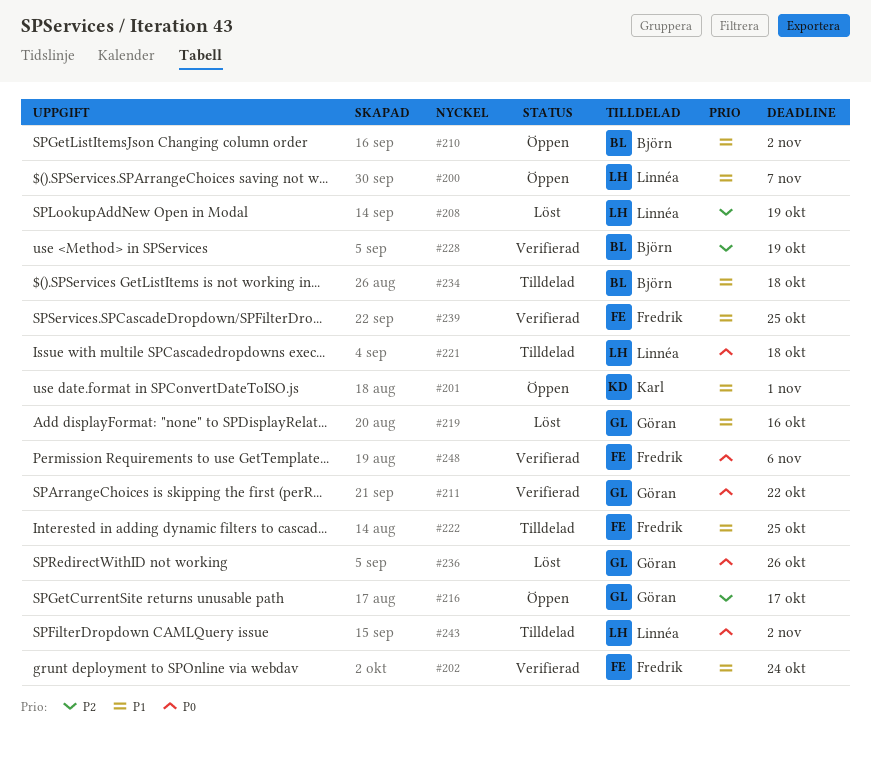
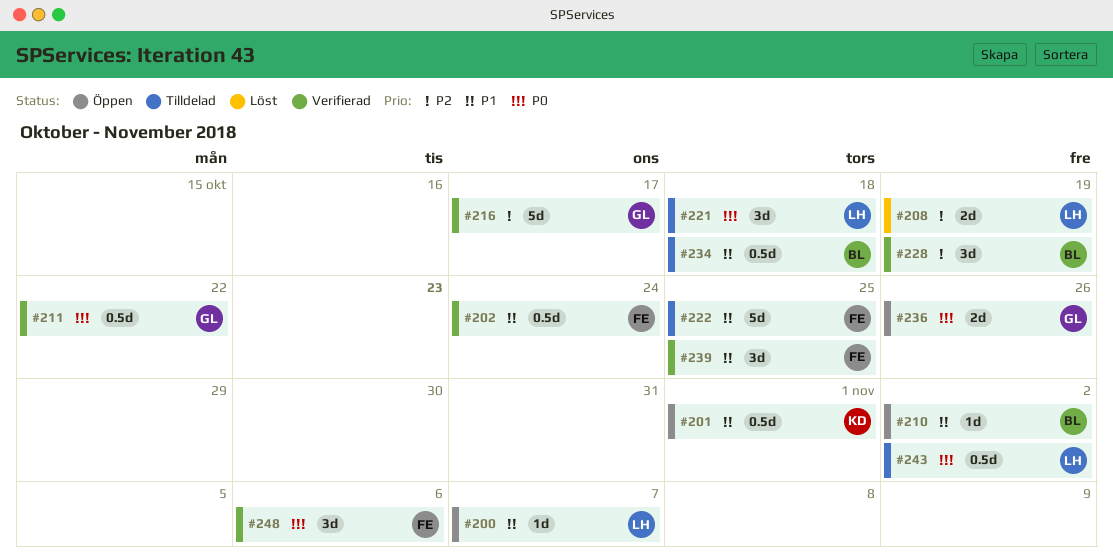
#216, status: Öppen -> Verifierad
#219: present -> none
#236, status: Löst -> Öppen

